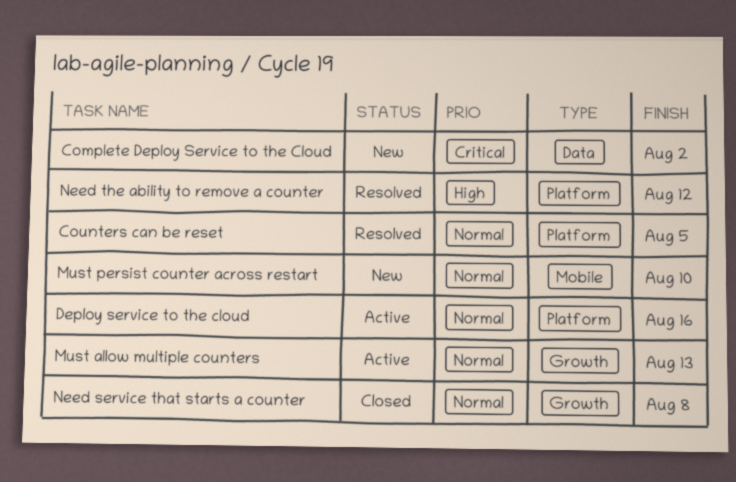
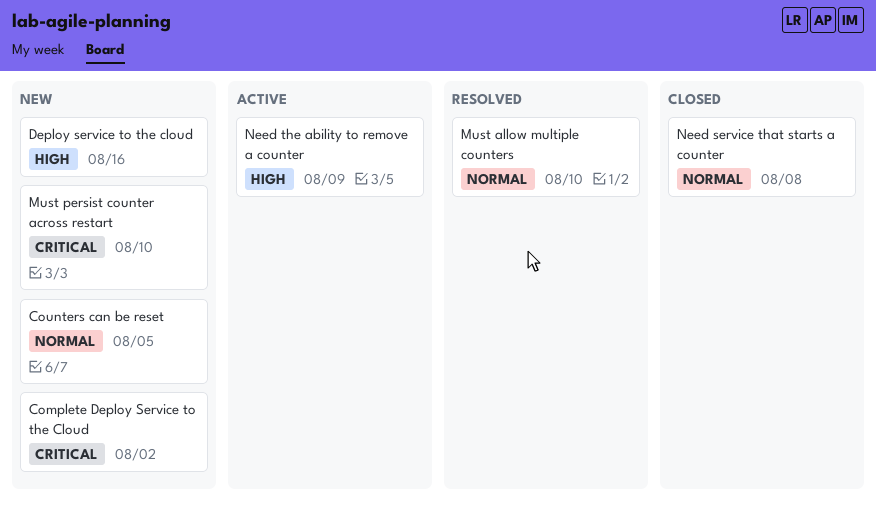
Counters can be reset, status: Resolved -> New
Deploy service to the cloud, status: Active -> New
Deploy service to the cloud, priority: Normal -> High
Must allow multiple counters, status: Active -> Resolved
Must allow multiple counters, due: Aug 13 -> Aug 10
Must persist counter across restart, priority: Normal -> Critical
Need the ability to remove a counter, status: Resolved -> Active
Need the ability to remove a counter, due: Aug 12 -> Aug 9

